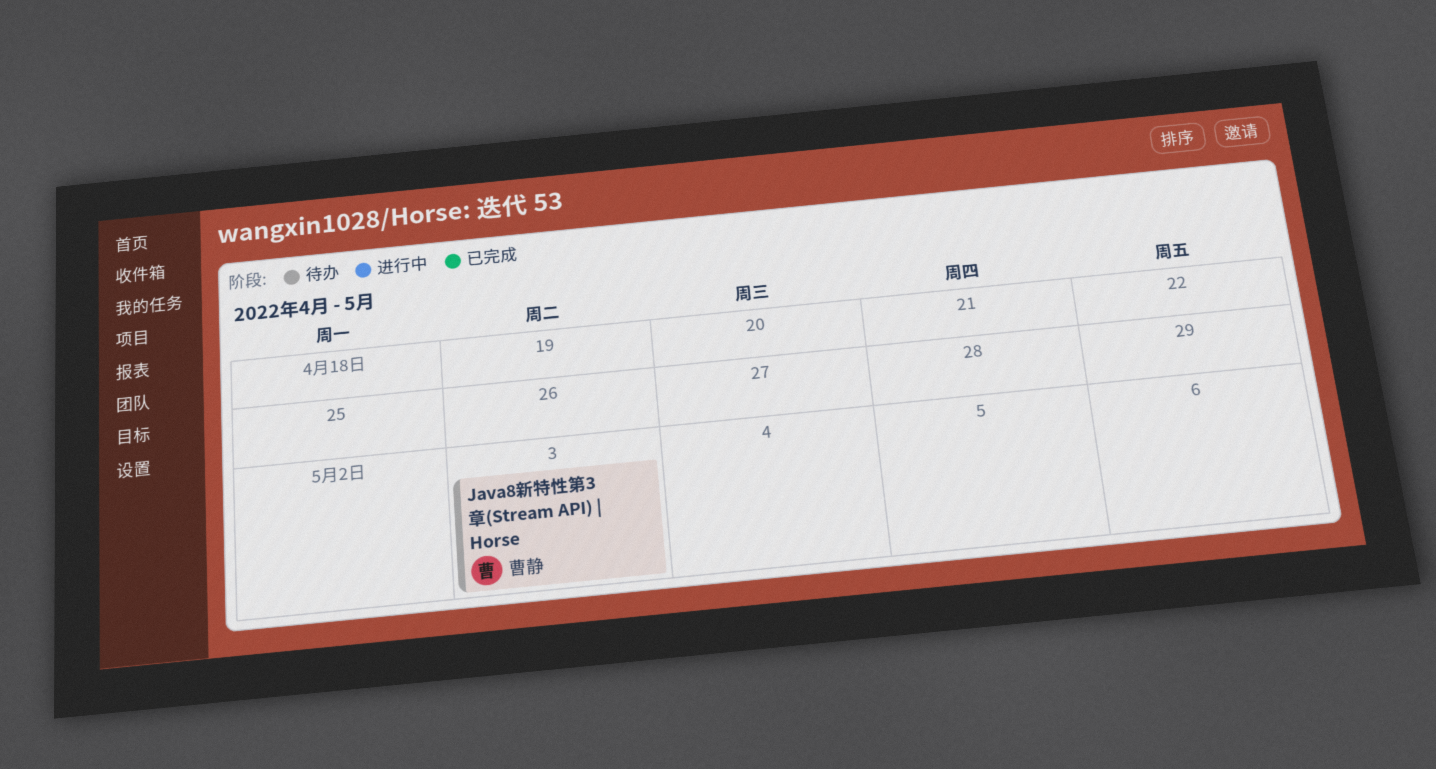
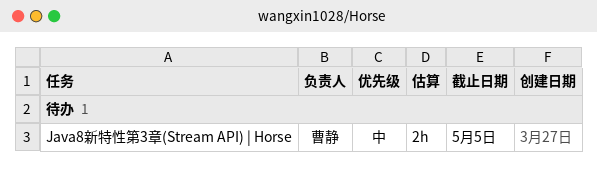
Java8新特性第3章(Stream API) | Horse, due: May 3 -> May 5

